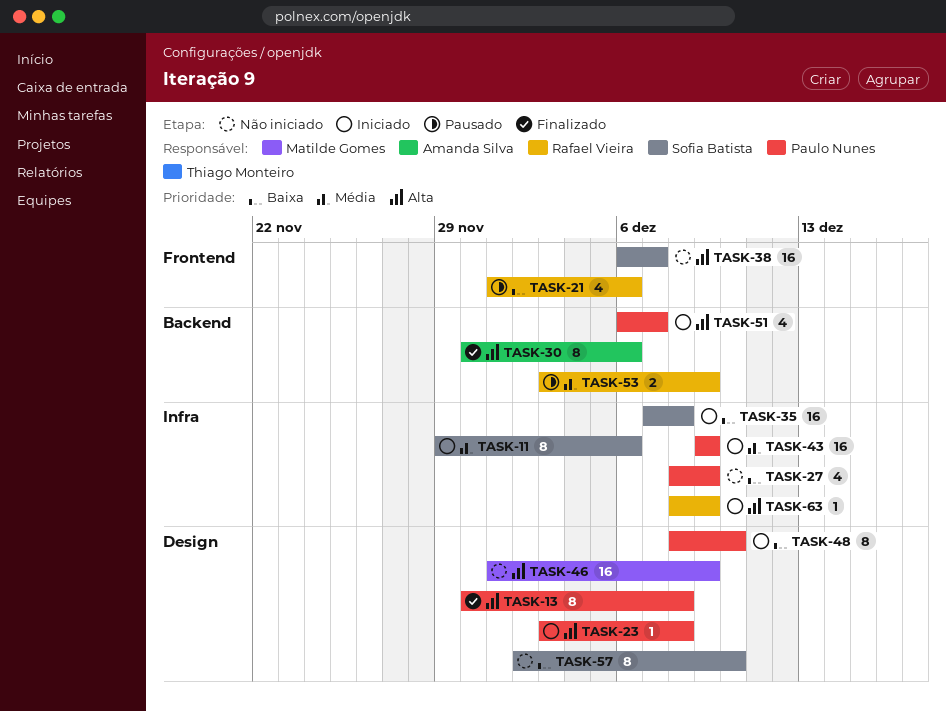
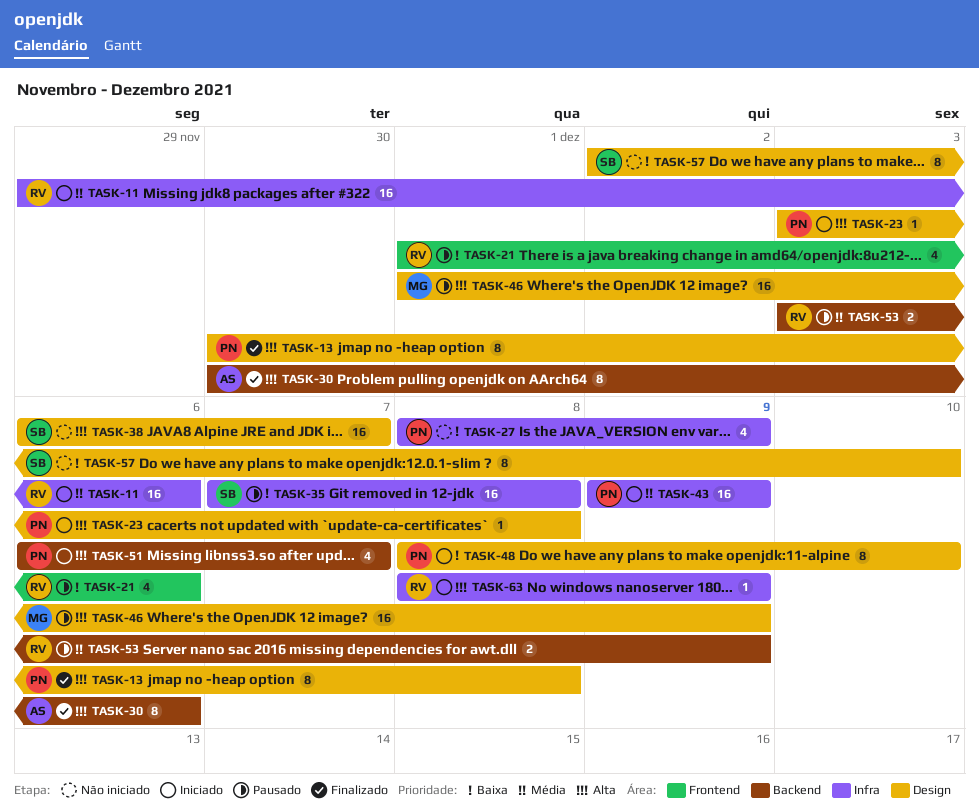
TASK-11, owner: Sofia Batista -> Rafael Vieira
TASK-11, estimate: 8 -> 16
TASK-35, status: Iniciado -> Pausado
TASK-38, label: Frontend -> Design
TASK-46, status: Não iniciado -> Pausado

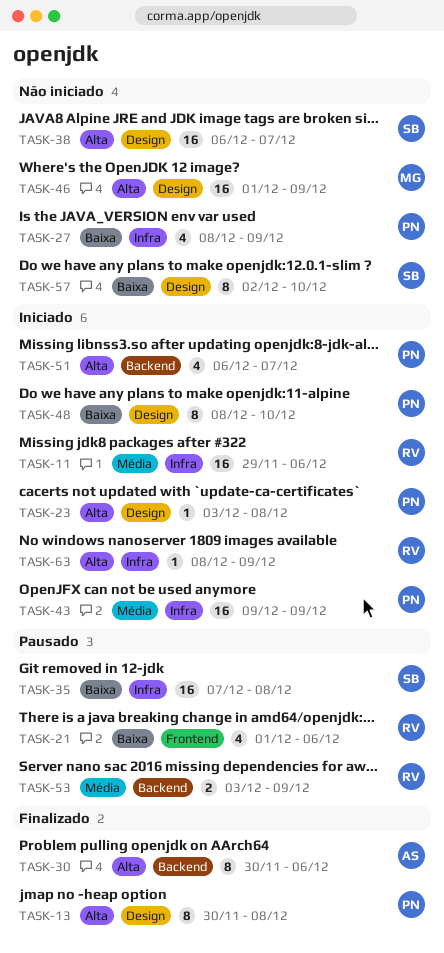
TASK-46, status: Pausado -> Não iniciado

